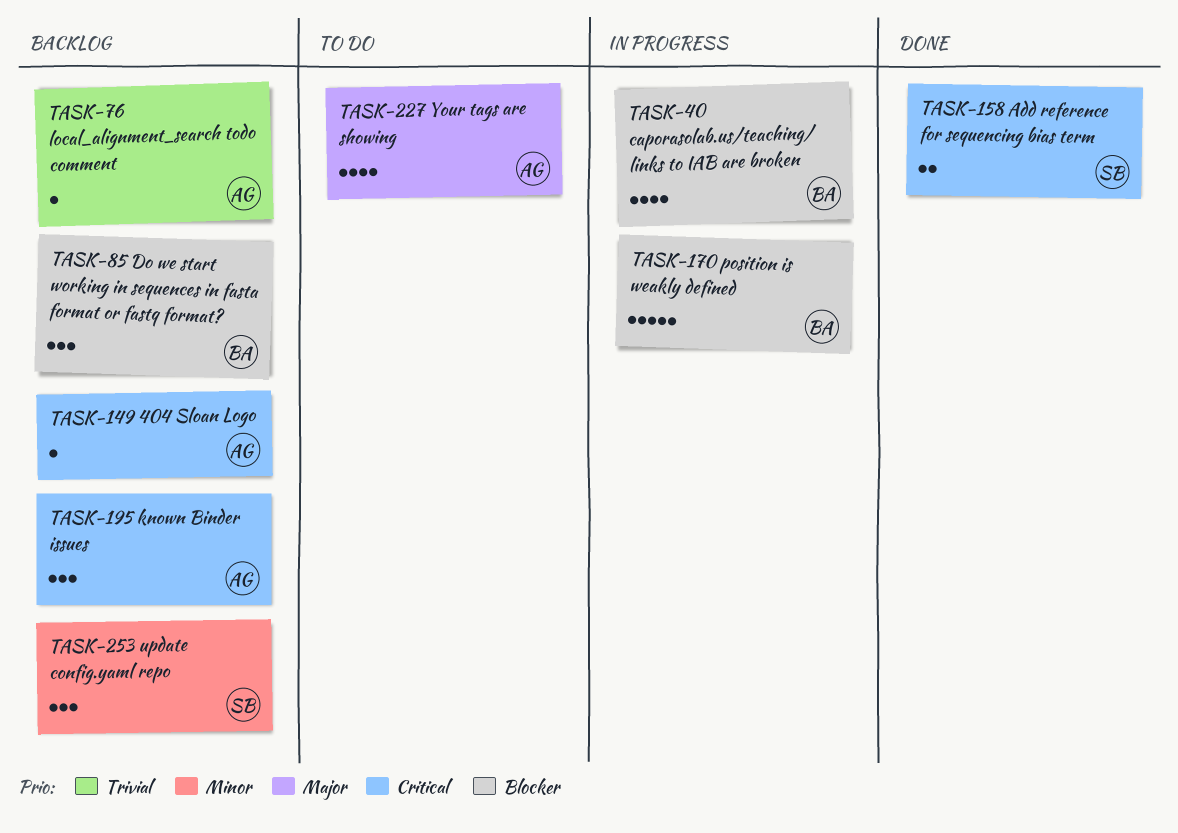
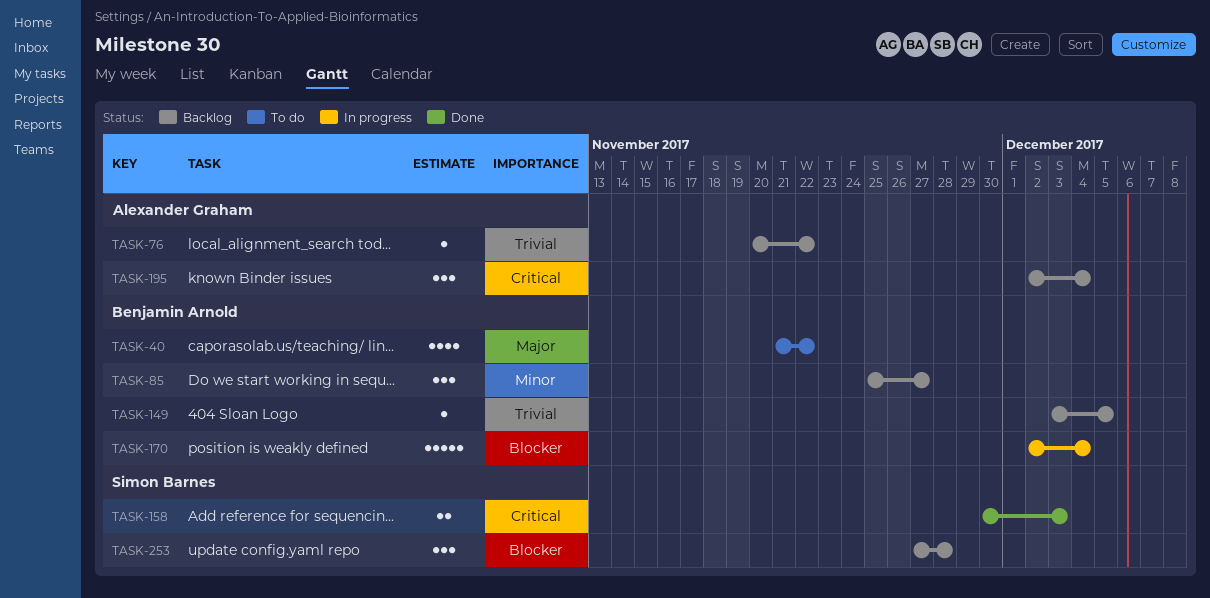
TASK-40, status: In progress -> To do
TASK-40, priority: Blocker -> Major
TASK-85, priority: Blocker -> Minor
TASK-149, owner: Alexander Graham -> Benjamin Arnold
TASK-149, priority: Critical -> Trivial
TASK-227: present -> none
TASK-253, priority: Minor -> Blocker

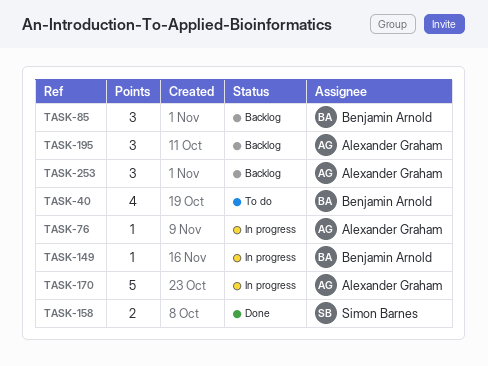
TASK-76, status: Backlog -> In progress
TASK-149, status: Backlog -> In progress
TASK-170, owner: Benjamin Arnold -> Alexander Graham
TASK-253, owner: Simon Barnes -> Alexander Graham

